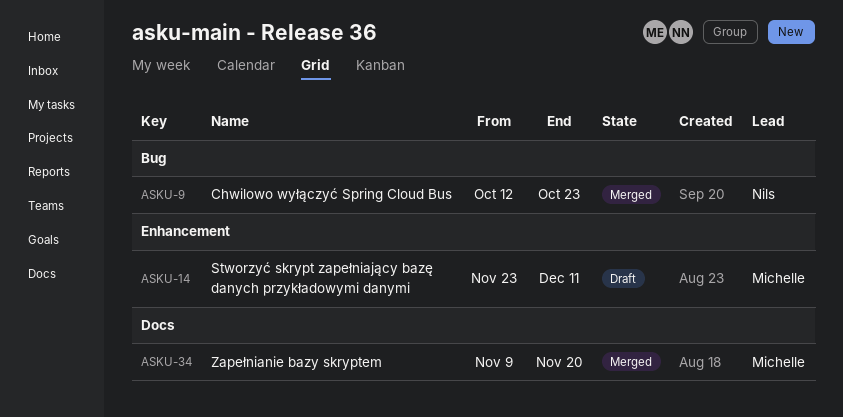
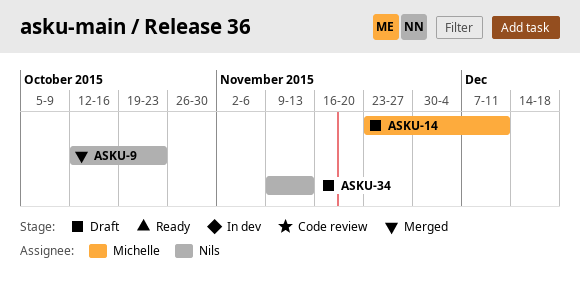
ASKU-34, status: Merged -> Draft
ASKU-34, owner: Michelle -> Nils
ASKU-34, due: Nov 20 -> Nov 13

